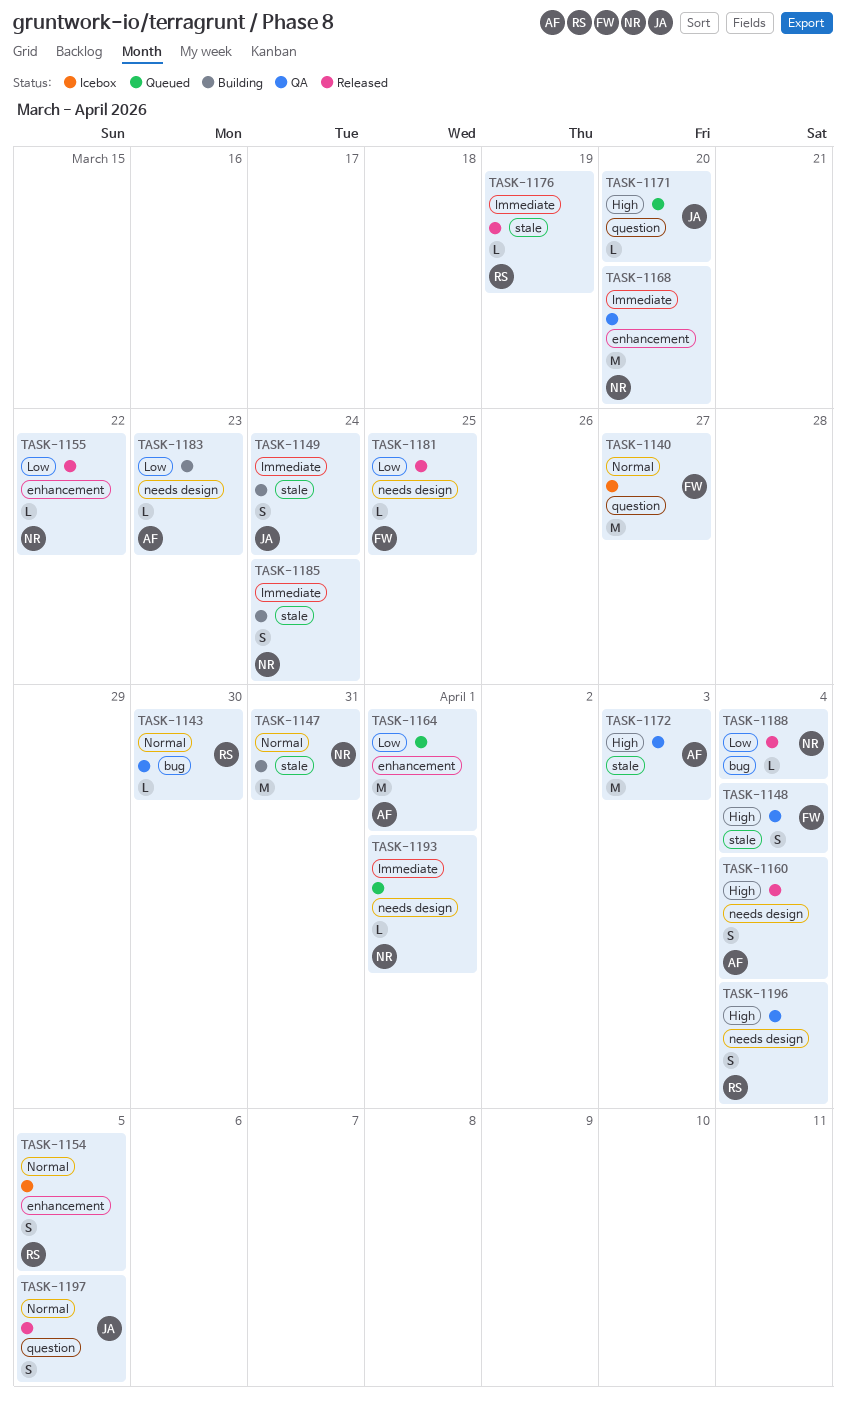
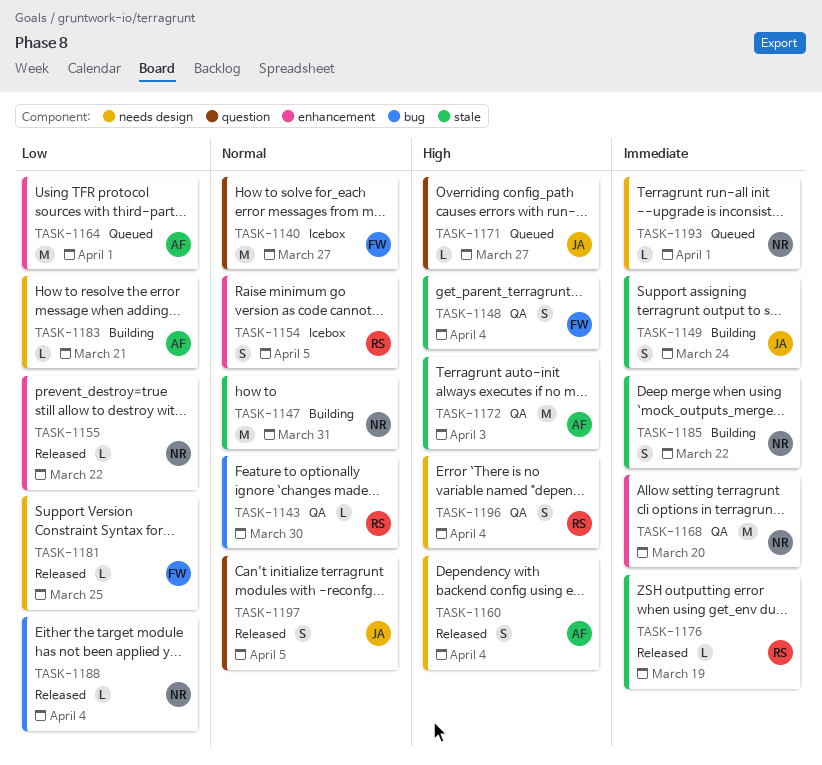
TASK-1171, due: Mar 20 -> Mar 27
TASK-1183, due: Mar 23 -> Mar 21
TASK-1185, due: Mar 24 -> Mar 22

